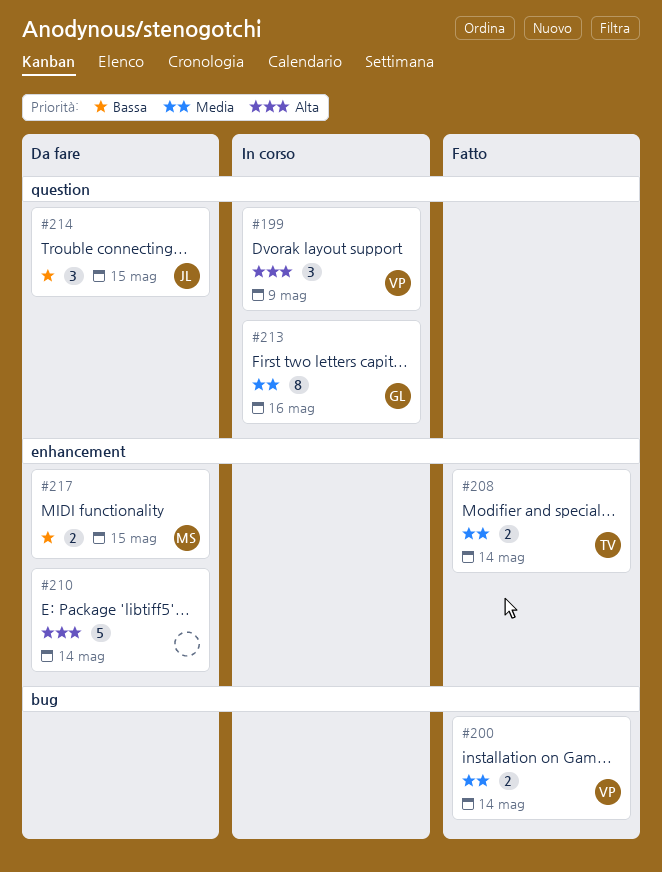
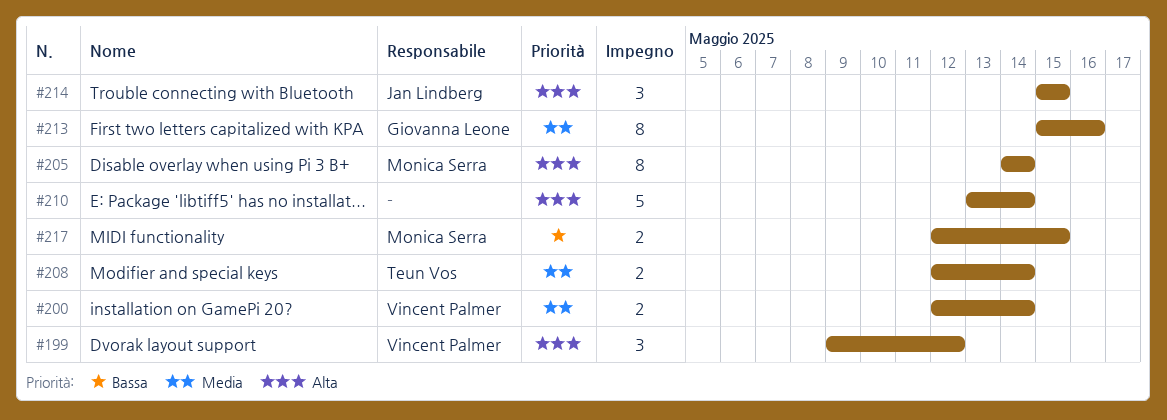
#199, due: May 9 -> May 12
#205: none -> present
#214, priority: Bassa -> Alta

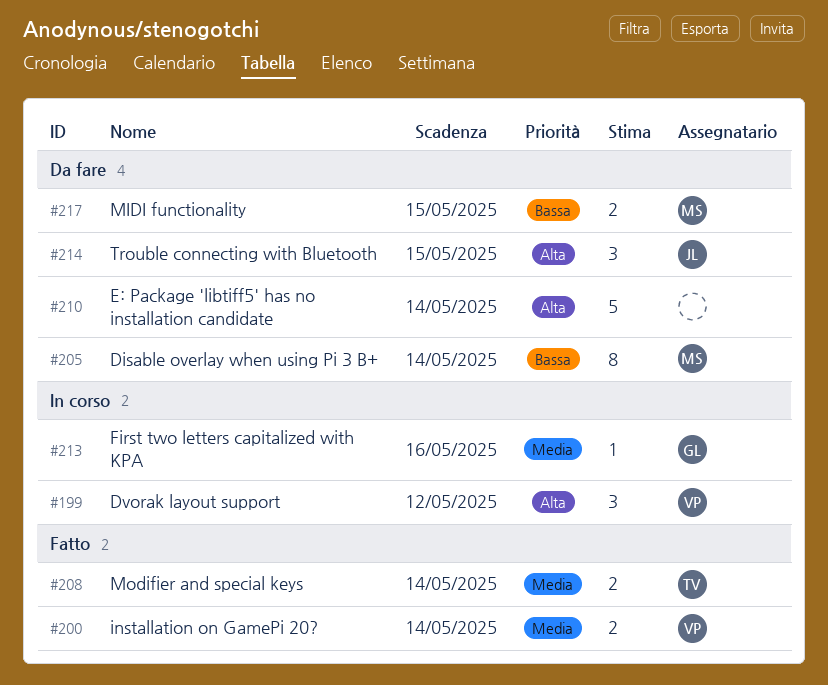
#205, priority: Alta -> Bassa
#213, estimate: 8 -> 1

